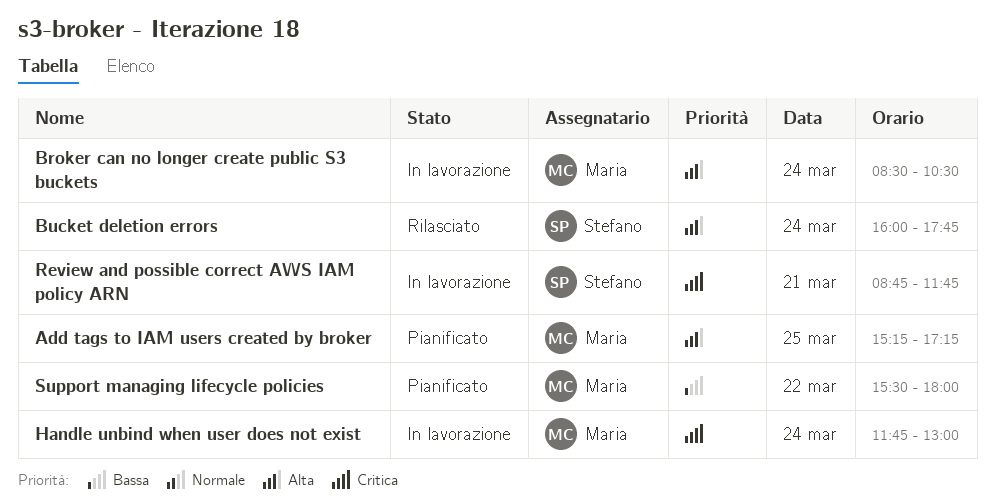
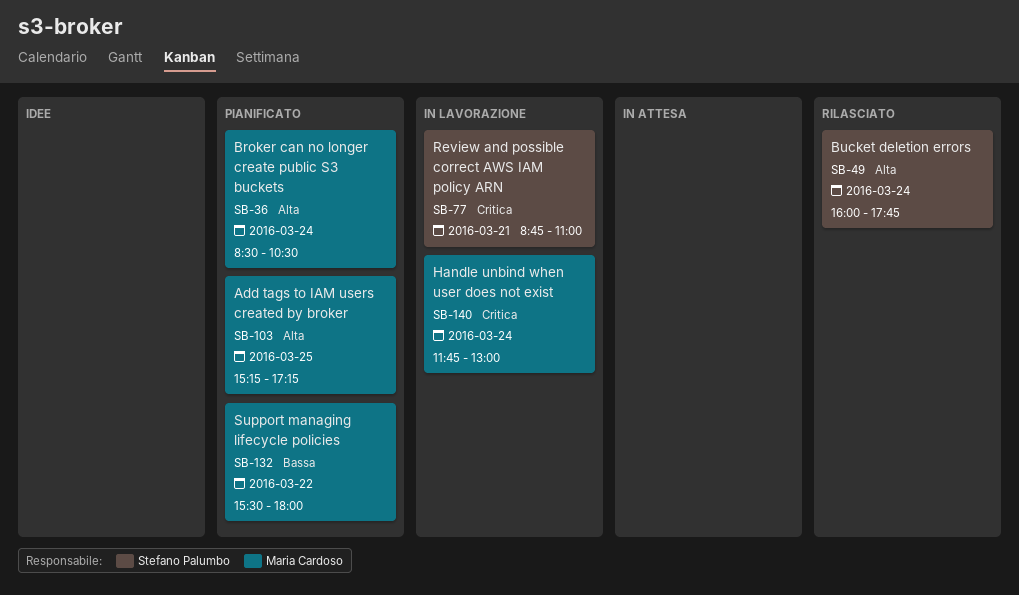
Broker can no longer create public S3 buckets, status: In lavorazione -> Pianificato
Review and possible correct AWS IAM policy ARN, ends: 11:45 -> 11:00

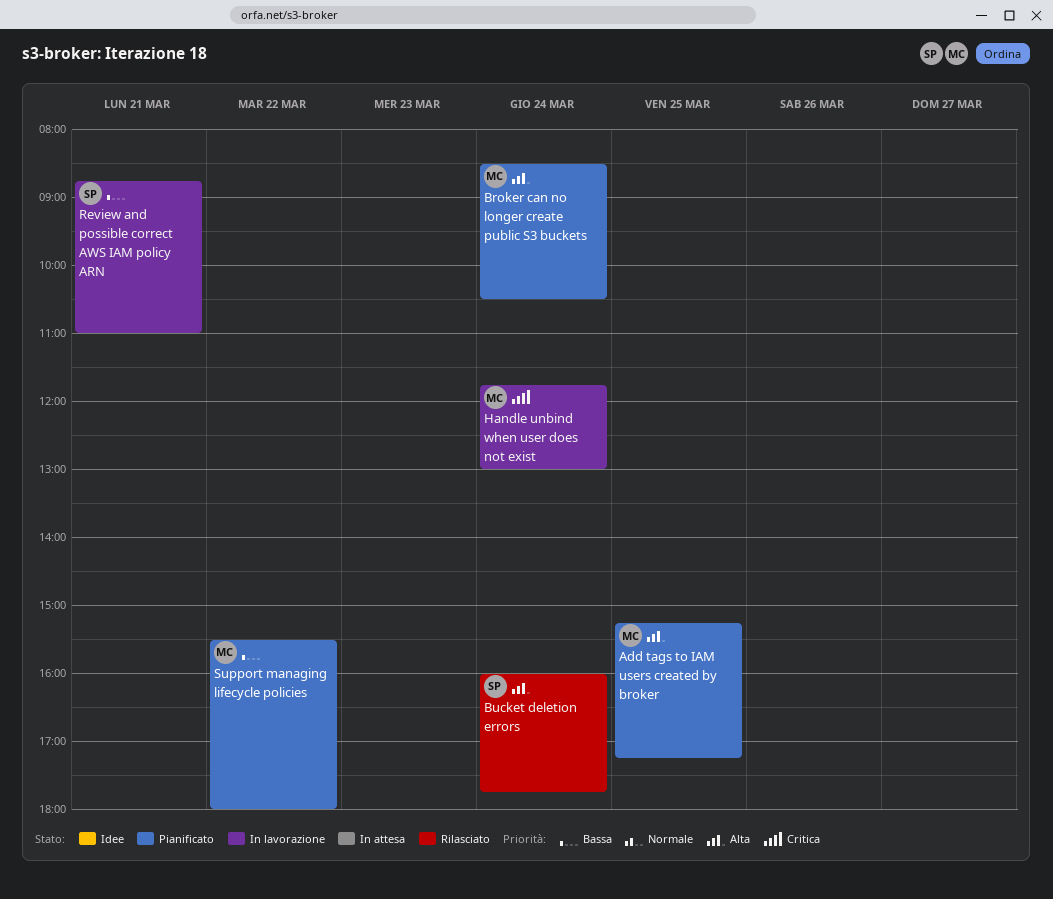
Review and possible correct AWS IAM policy ARN, priority: Critica -> Bassa

